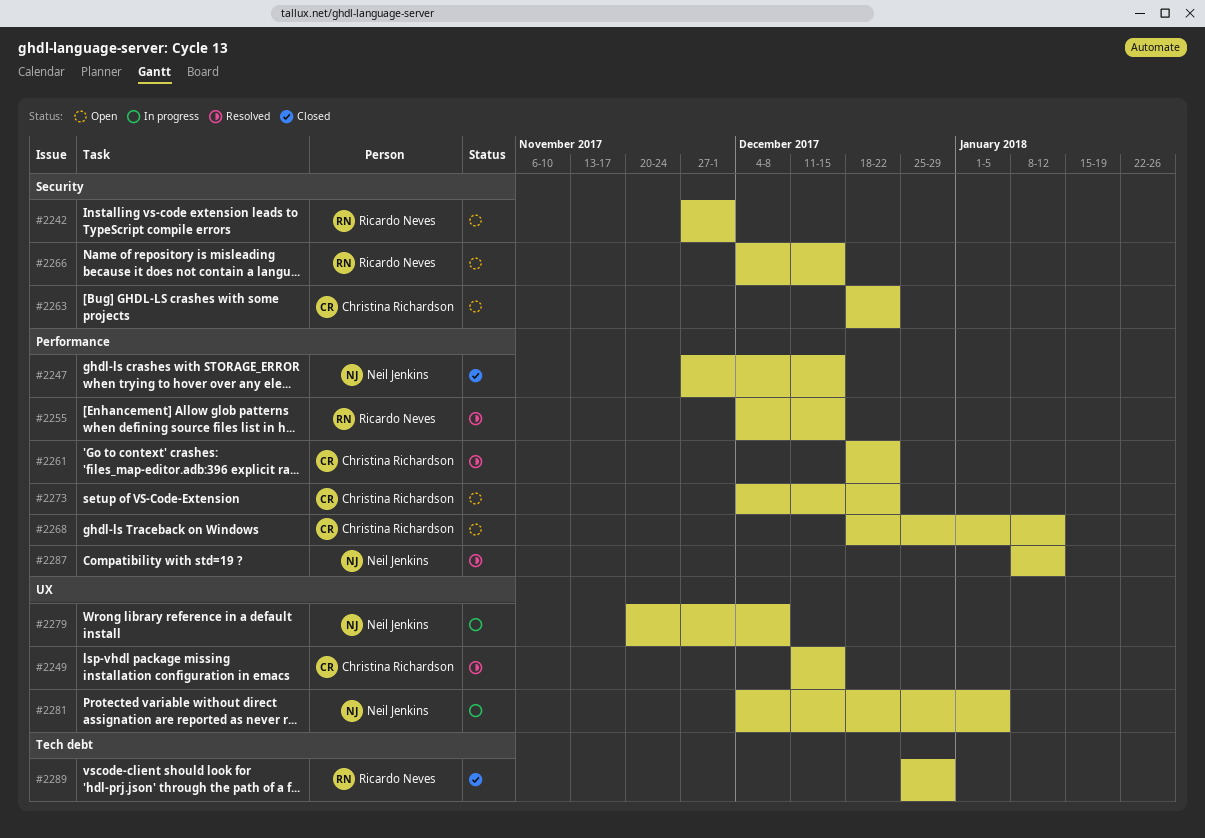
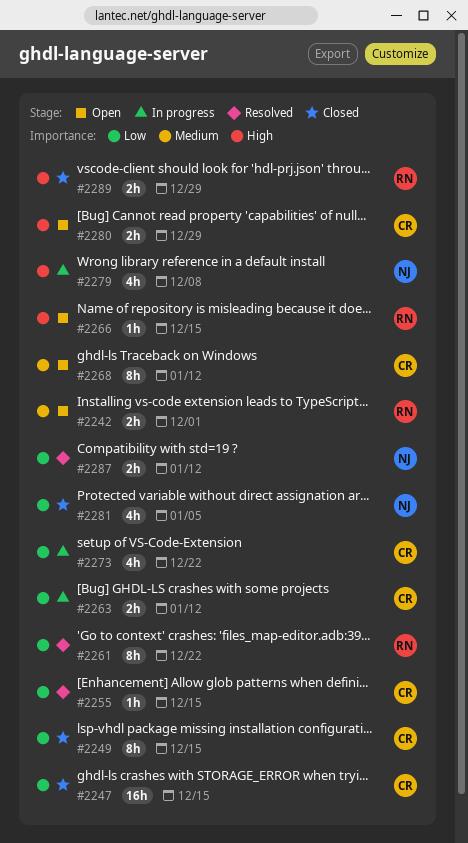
#2247, owner: Neil Jenkins -> Christina Richardson
#2249, status: Resolved -> Closed
#2255, owner: Ricardo Neves -> Christina Richardson
#2261, owner: Christina Richardson -> Ricardo Neves
#2263, status: Open -> In progress
#2263, due: Dec 22 -> Jan 12
#2273, status: Open -> In progress
#2280: none -> present
#2281, status: In progress -> Closed

